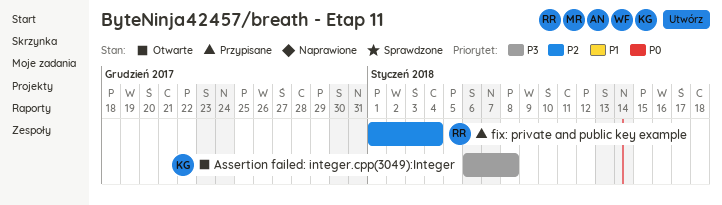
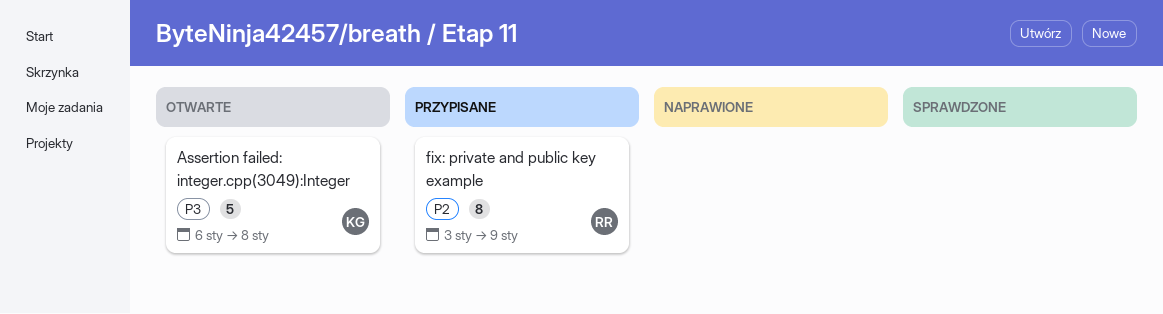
fix: private and public key example, start: Jan 1 -> Jan 3
fix: private and public key example, due: Jan 4 -> Jan 9

